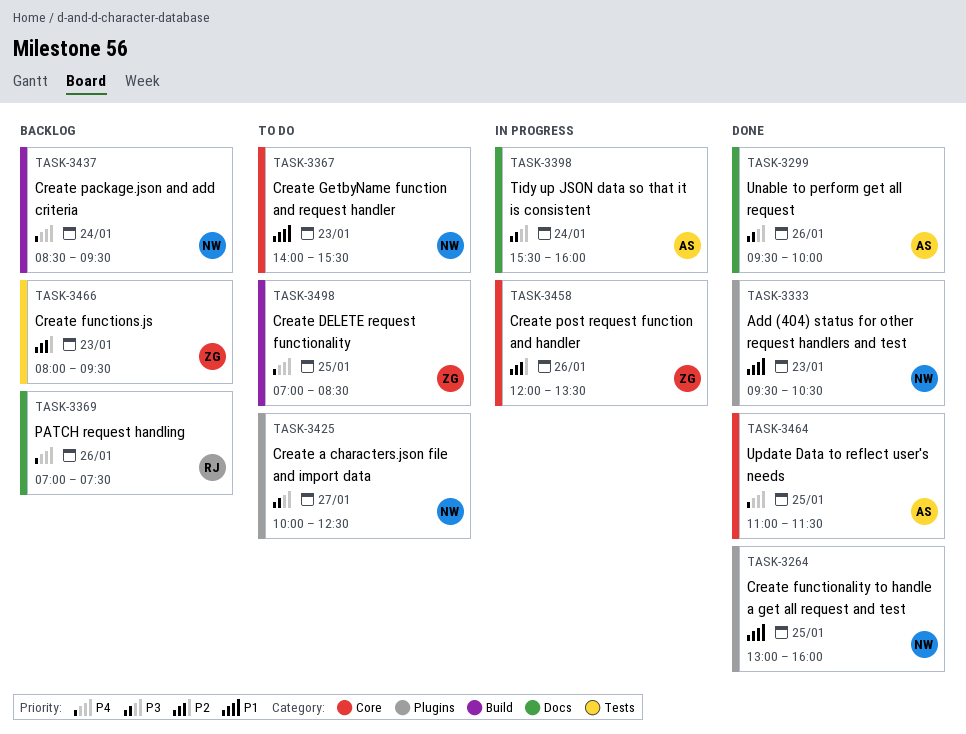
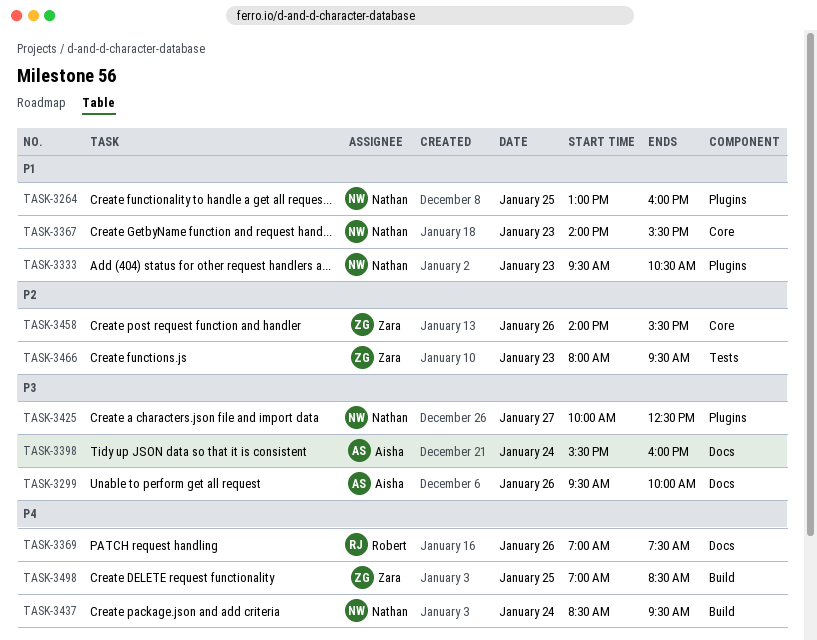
TASK-3458, begins: 12:00 -> 14:00
TASK-3458, ends: 13:30 -> 15:30
TASK-3464: present -> none

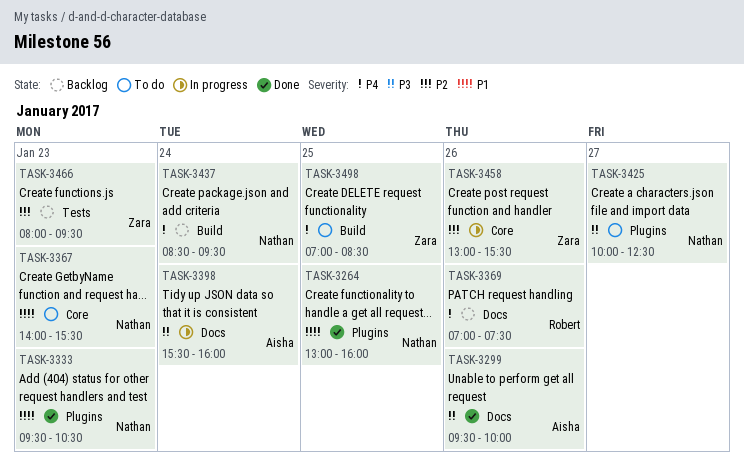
TASK-3458, begins: 14:00 -> 13:00

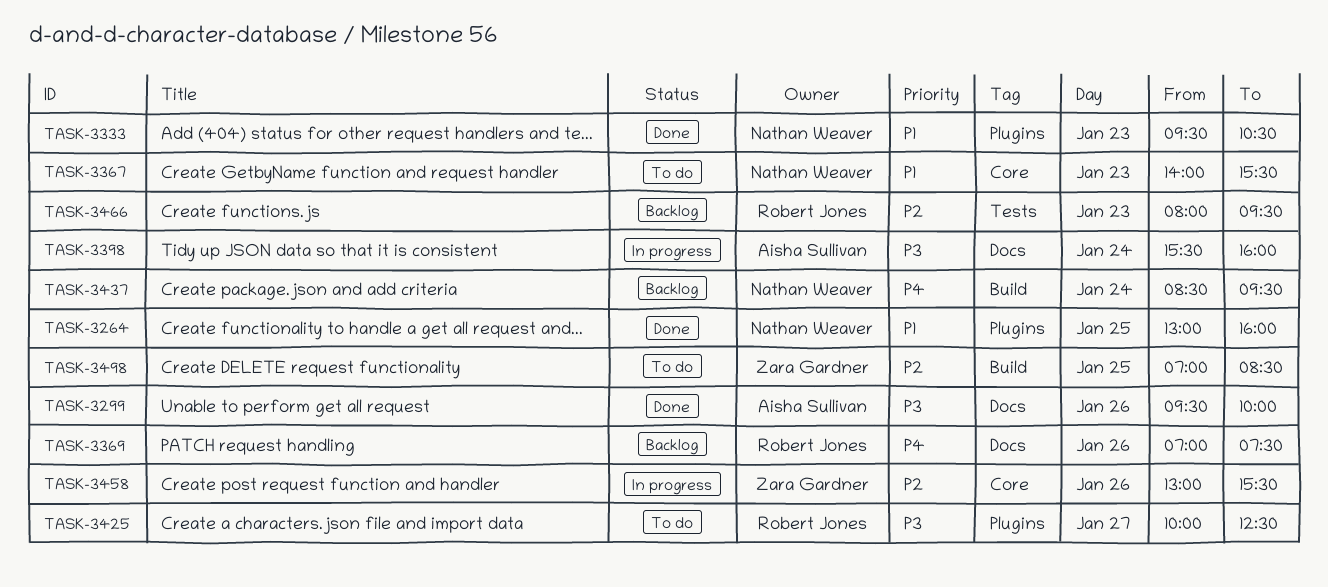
TASK-3425, owner: Nathan Weaver -> Robert Jones
TASK-3466, owner: Zara Gardner -> Robert Jones
TASK-3498, priority: P4 -> P2

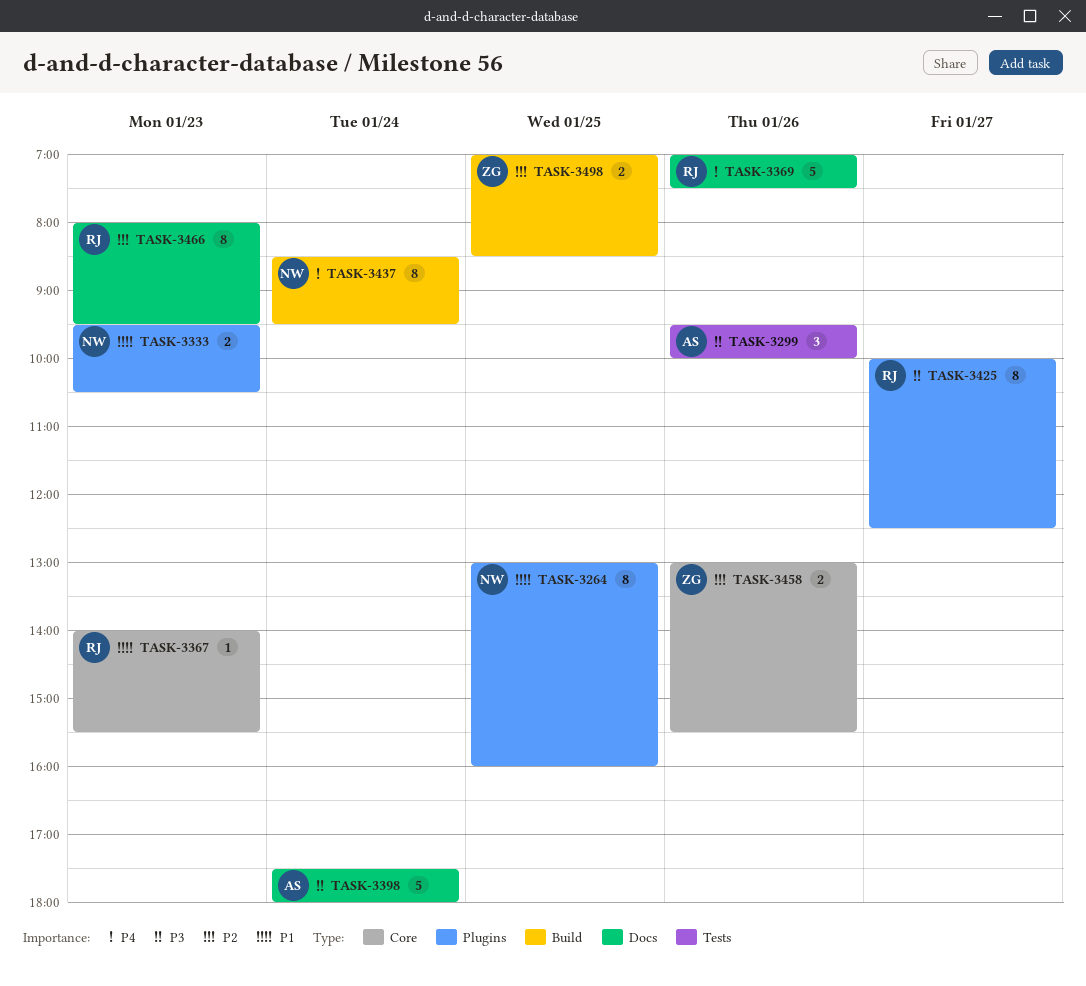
TASK-3299, label: Docs -> Tests
TASK-3367, owner: Nathan Weaver -> Robert Jones
TASK-3398, begins: 15:30 -> 17:30
TASK-3398, ends: 16:00 -> 18:00
TASK-3466, label: Tests -> Docs

